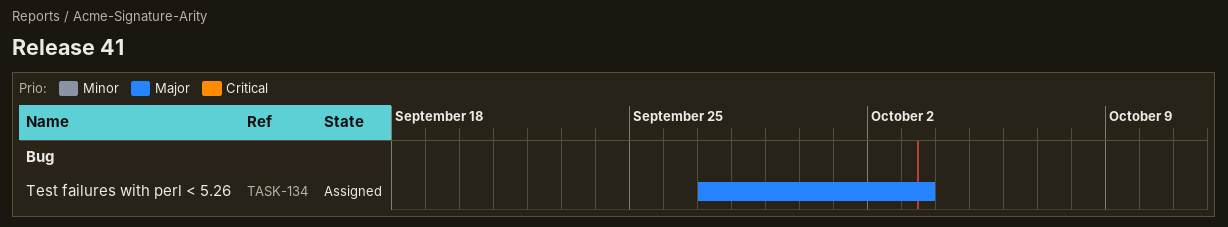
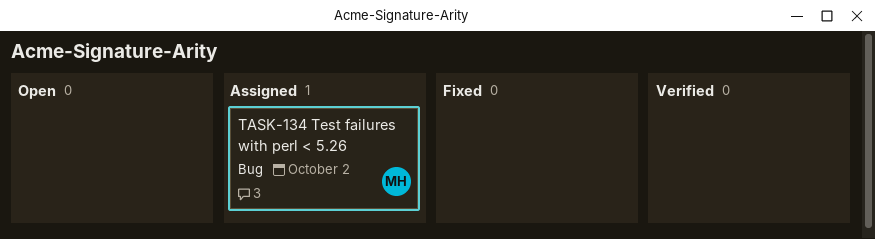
TASK-134, due: Oct 3 -> Oct 2

